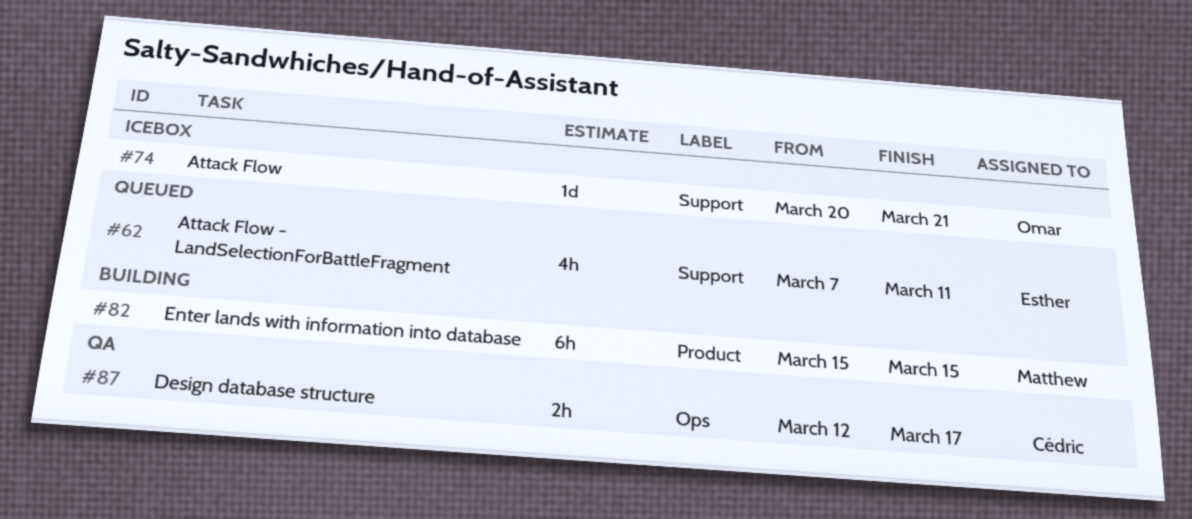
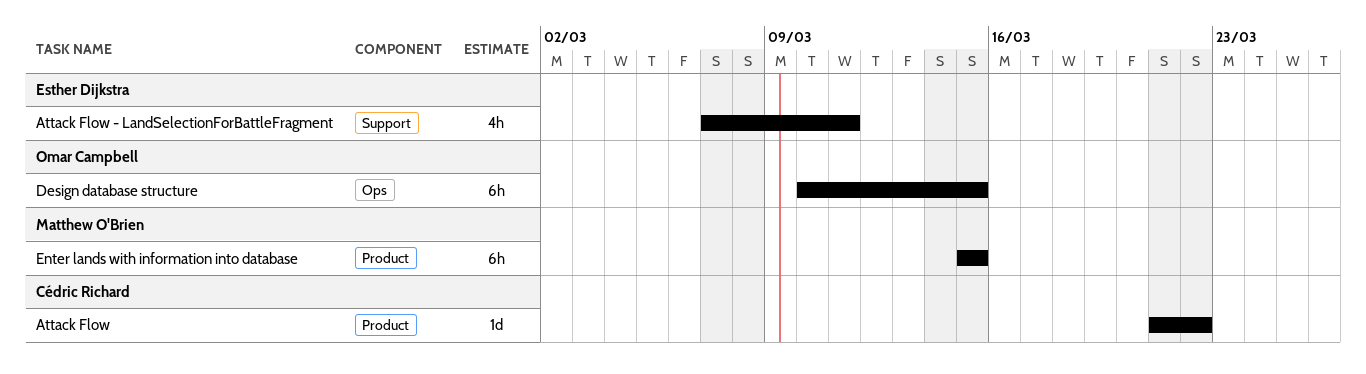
Attack Flow, owner: Omar Campbell -> Cédric Richard
Attack Flow, label: Support -> Product
Attack Flow, start: Mar 20 -> Mar 21
Attack Flow, due: Mar 21 -> Mar 22
Design database structure, owner: Cédric Richard -> Omar Campbell
Design database structure, estimate: 2h -> 6h
Design database structure, start: Mar 12 -> Mar 10
Design database structure, due: Mar 17 -> Mar 15

